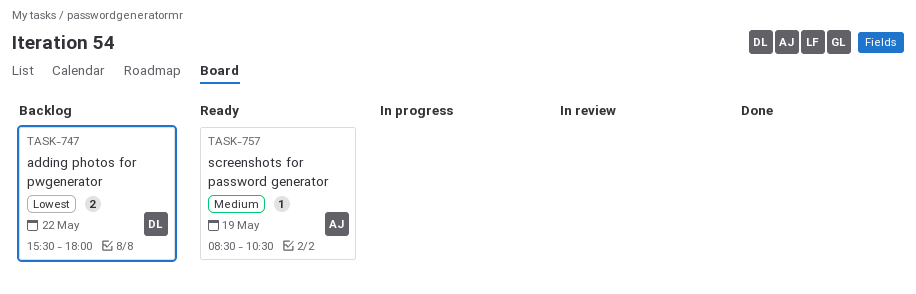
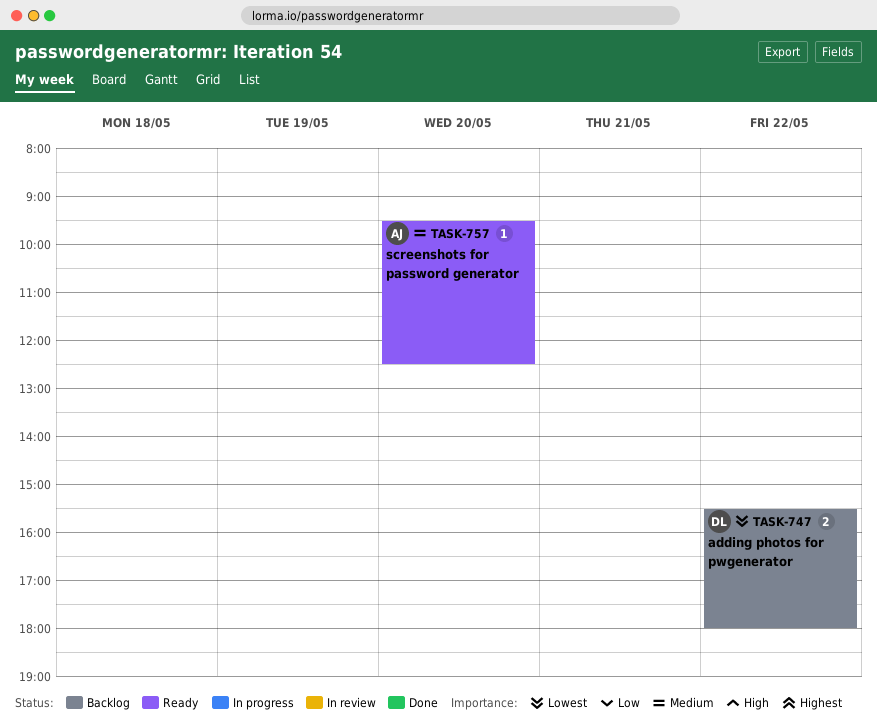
TASK-757, day: May 19 -> May 20
TASK-757, begins: 08:30 -> 09:30
TASK-757, ends: 10:30 -> 12:30

